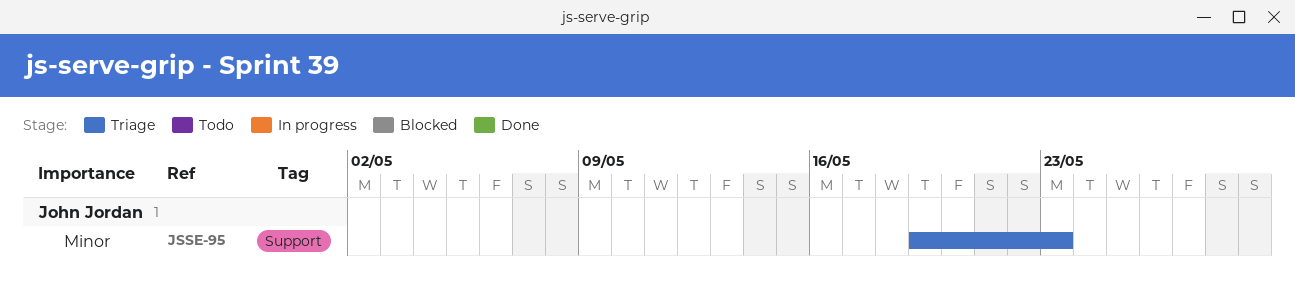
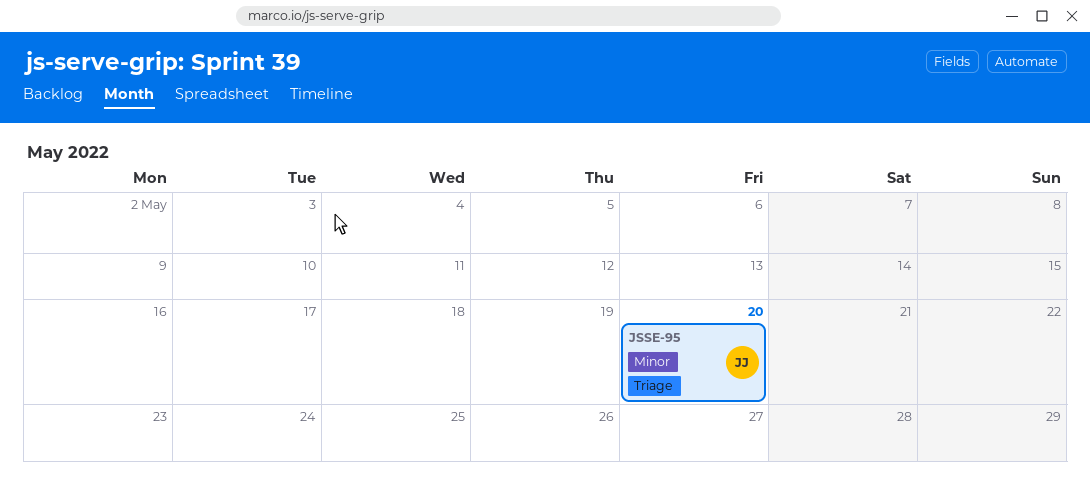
JSSE-95, due: May 23 -> May 20

